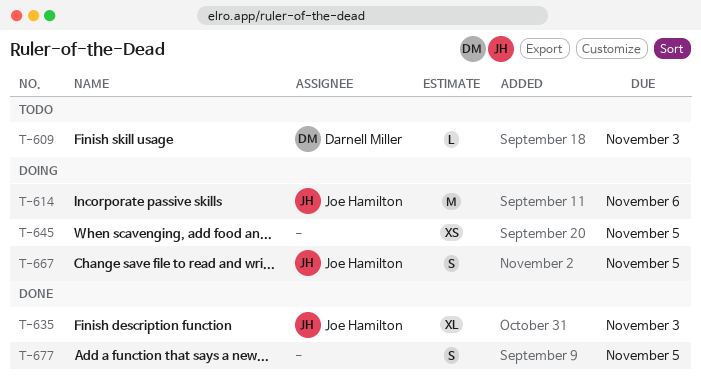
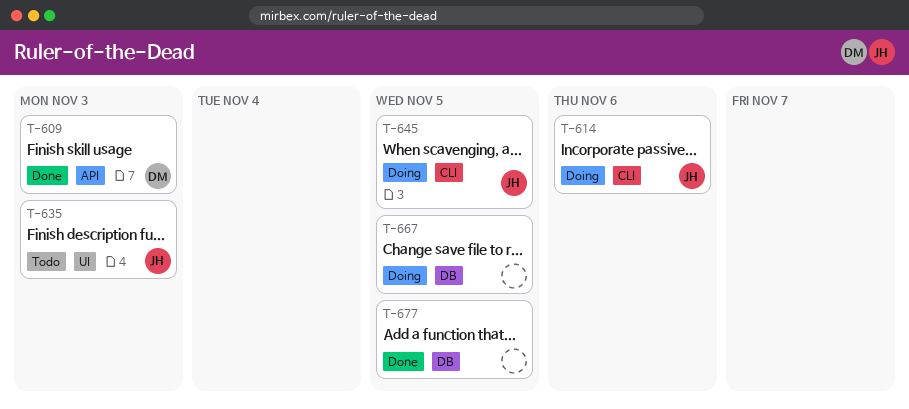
T-609, status: Todo -> Done
T-635, status: Done -> Todo
T-645, owner: none -> Joe Hamilton
T-667, owner: Joe Hamilton -> none

